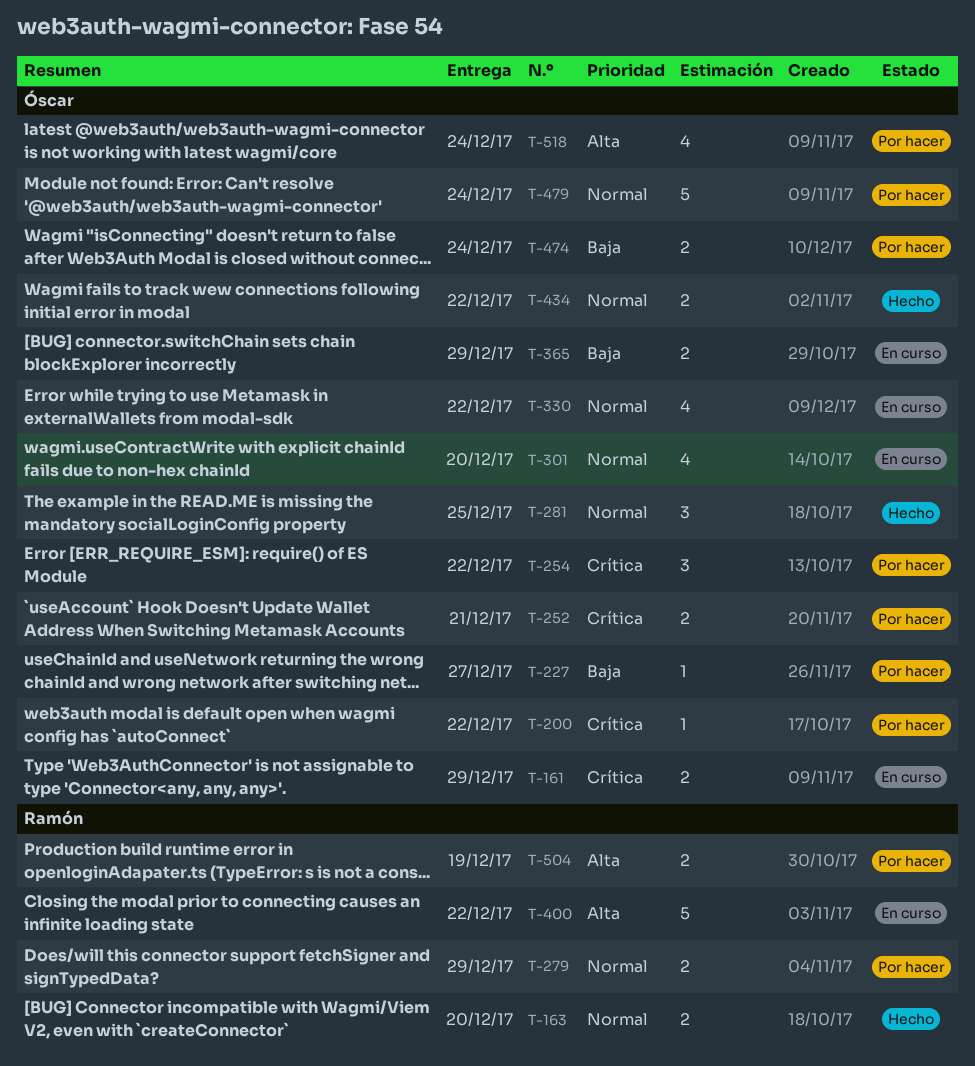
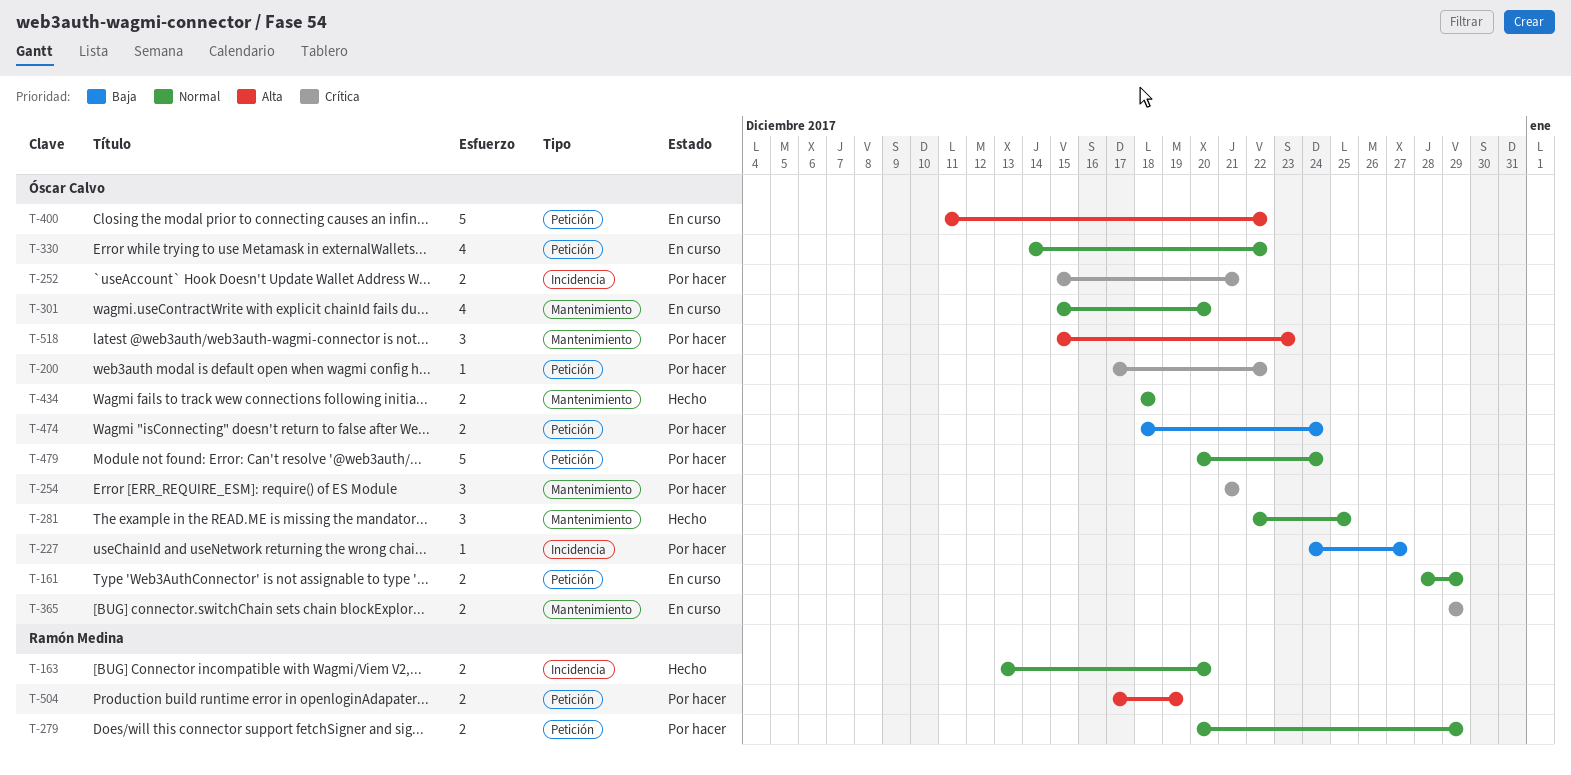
T-161, priority: Crítica -> Normal
T-254, due: Dec 22 -> Dec 21
T-365, priority: Baja -> Crítica
T-400, owner: Ramón Medina -> Óscar Calvo
T-434, due: Dec 22 -> Dec 18
T-518, estimate: 4 -> 3
T-518, due: Dec 24 -> Dec 23

